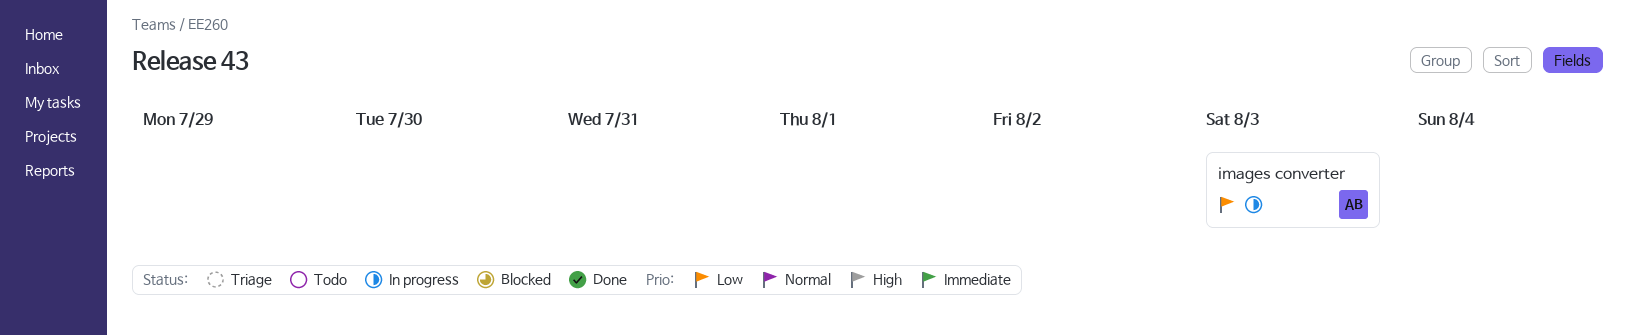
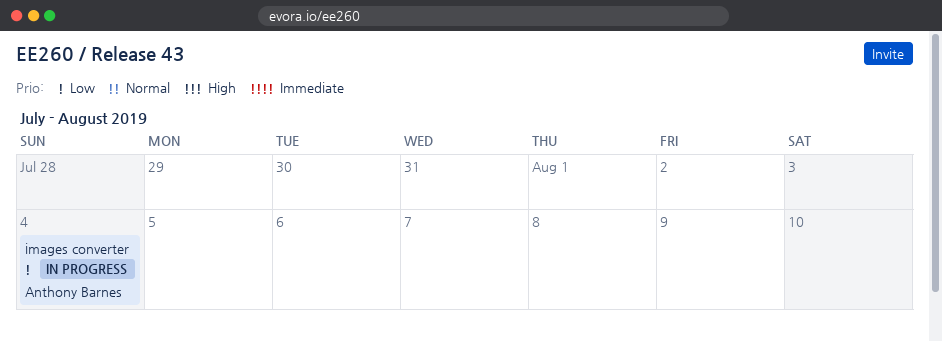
images converter, due: Aug 3 -> Aug 4

